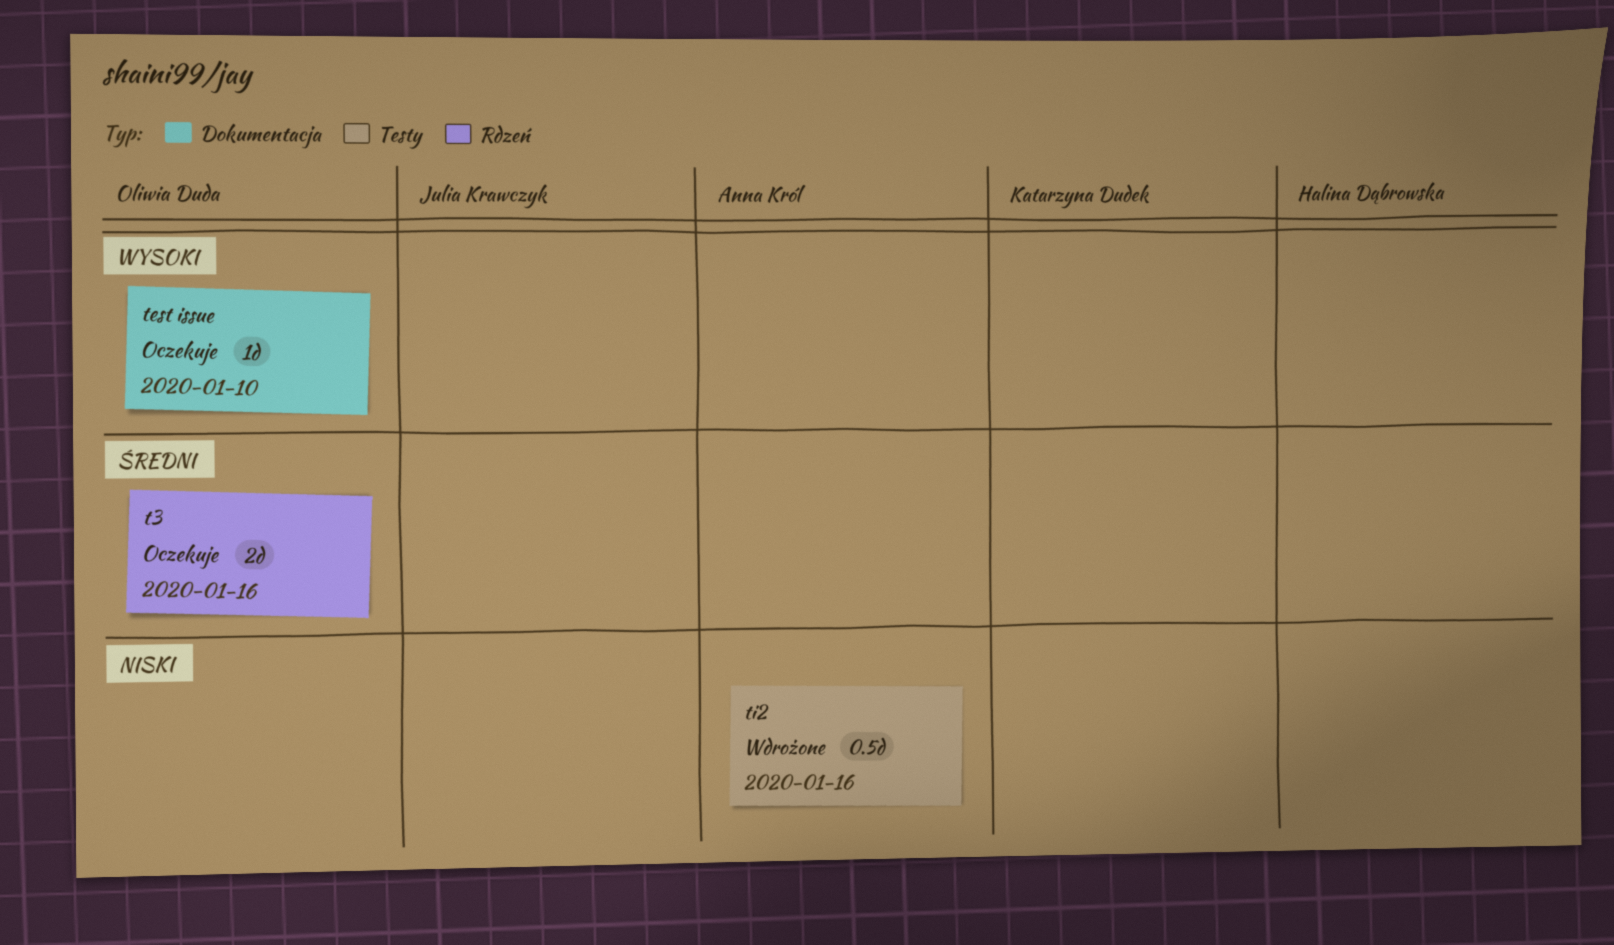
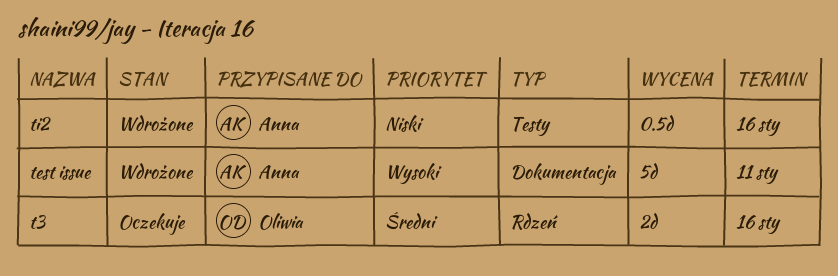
test issue, status: Oczekuje -> Wdrożone
test issue, owner: Oliwia Duda -> Anna Król
test issue, estimate: 1d -> 5d
test issue, due: Jan 10 -> Jan 11

